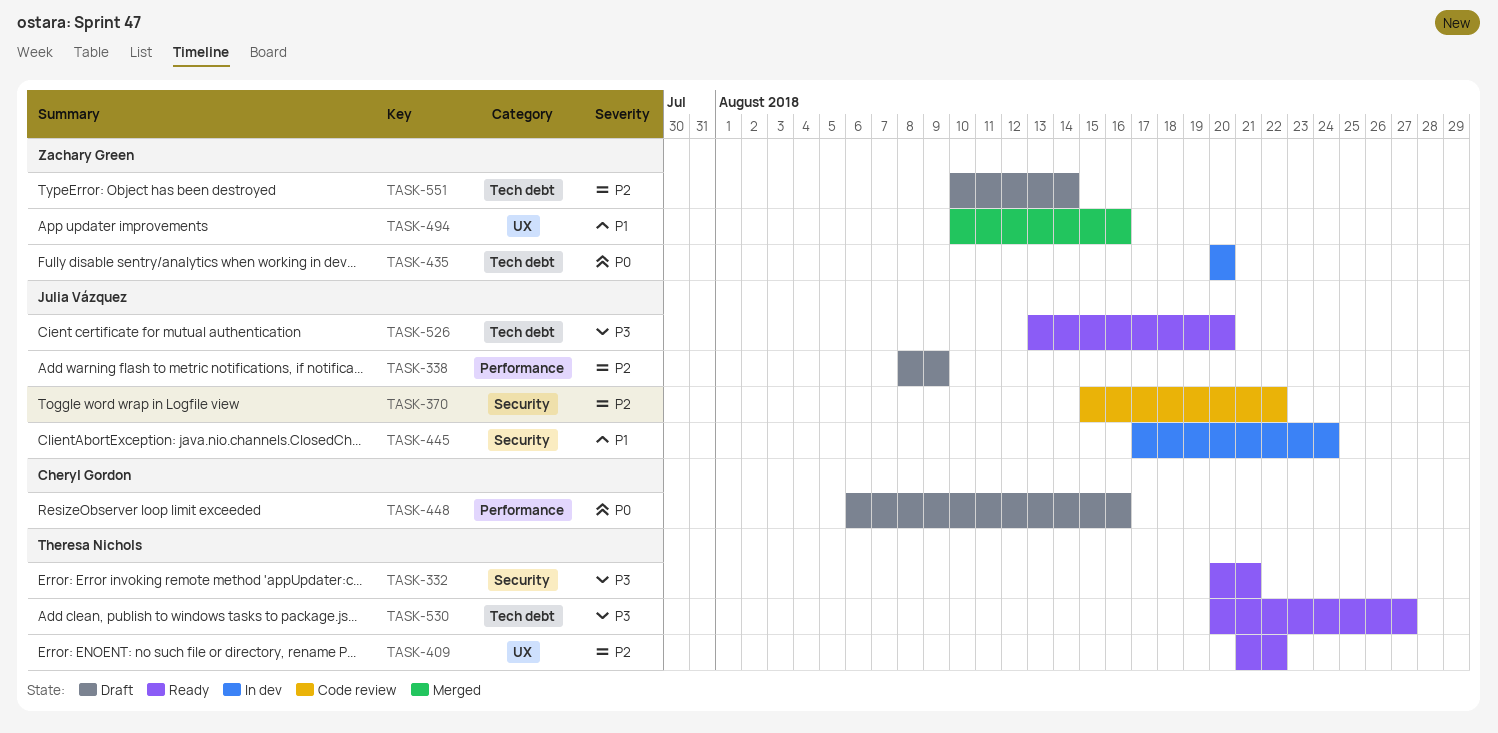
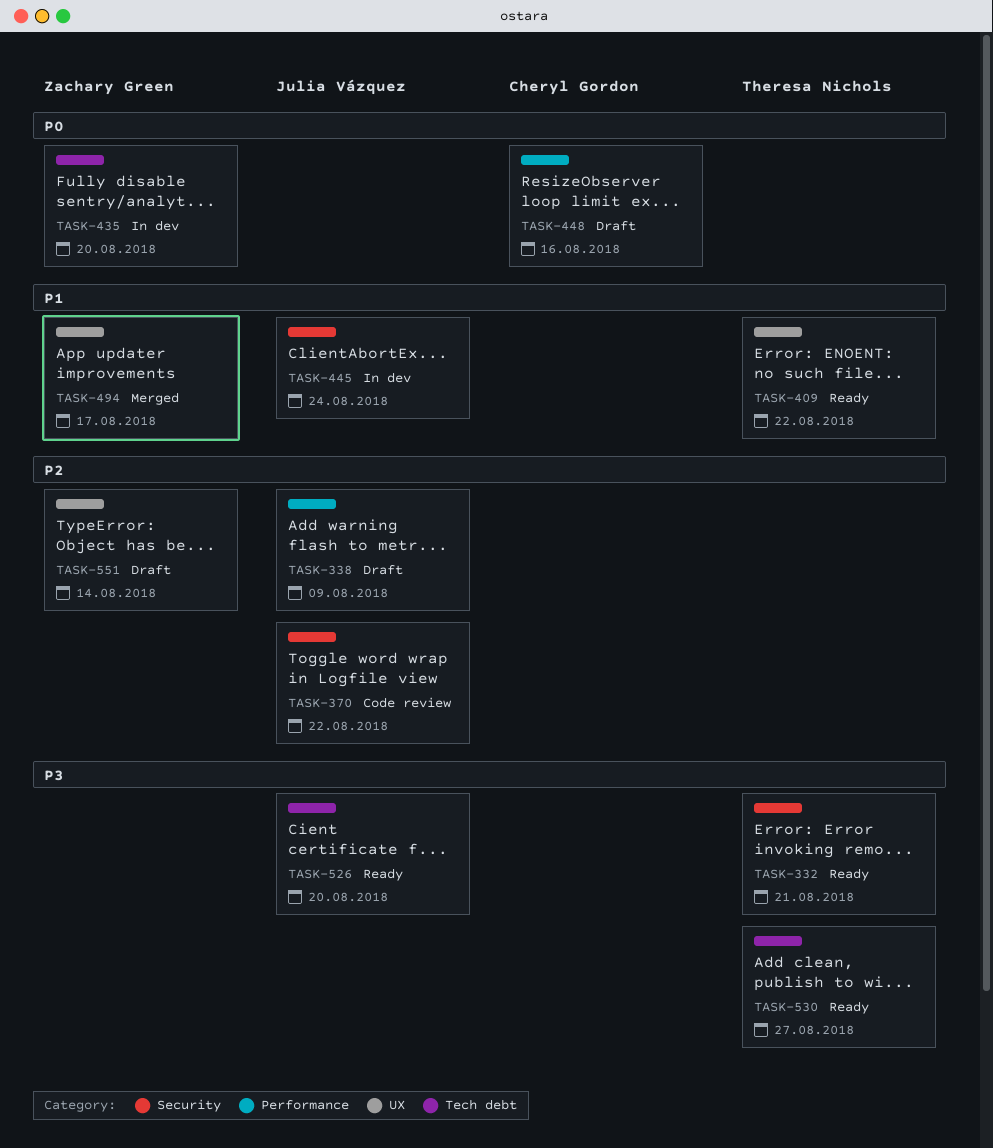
TASK-409, priority: P2 -> P1
TASK-494, due: Aug 16 -> Aug 17
TASK-551, label: Tech debt -> UX

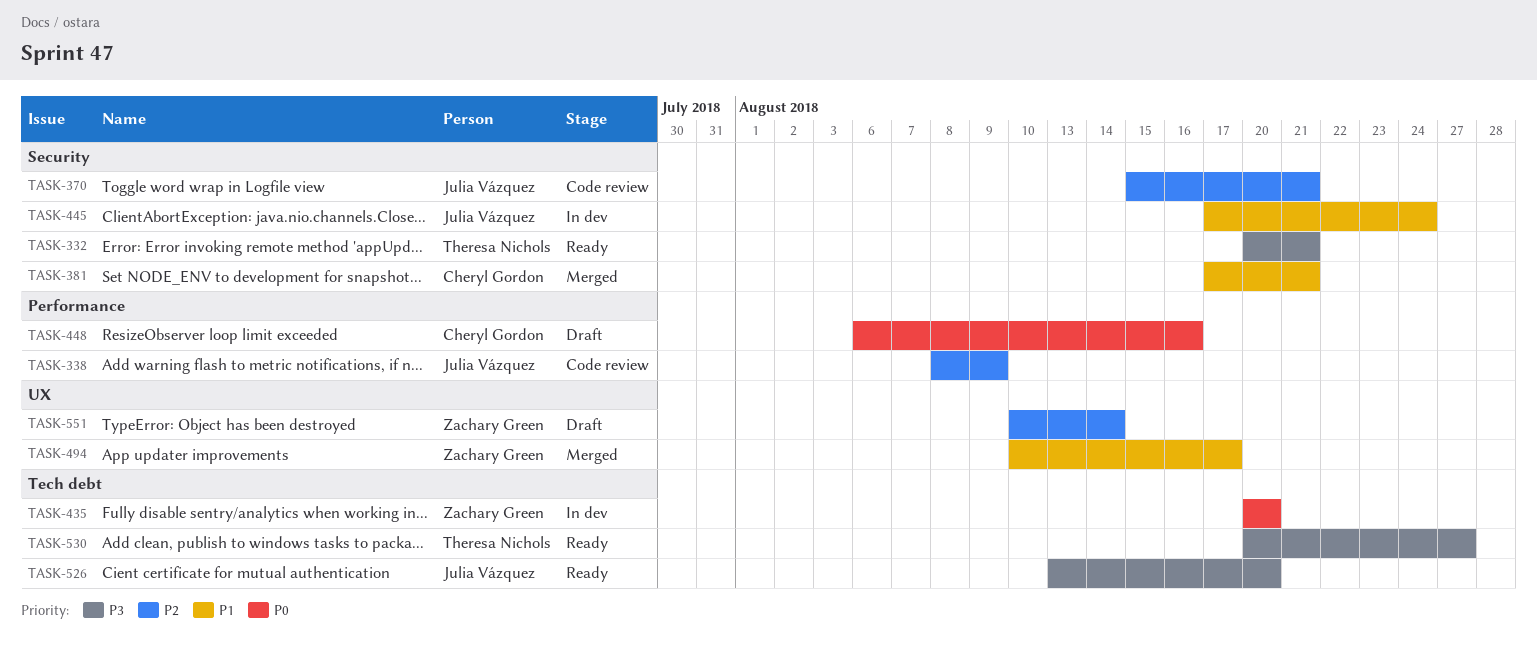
TASK-338, status: Draft -> Code review
TASK-370, due: Aug 22 -> Aug 21
TASK-381: none -> present
TASK-409: present -> none

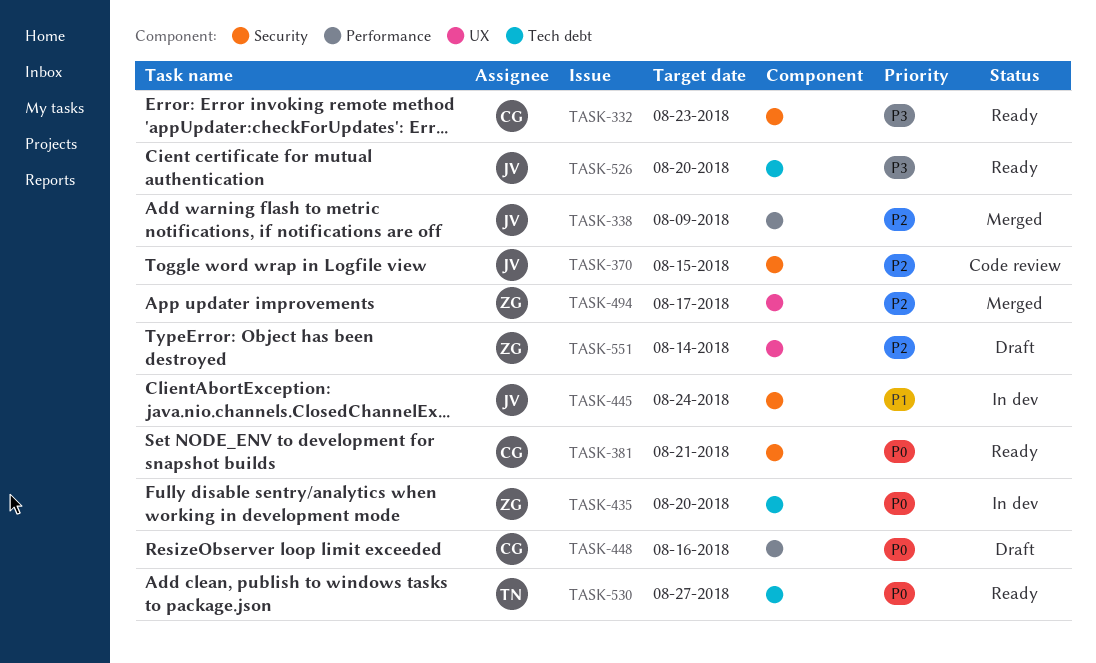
TASK-332, owner: Theresa Nichols -> Cheryl Gordon
TASK-332, due: Aug 21 -> Aug 23
TASK-338, status: Code review -> Merged
TASK-370, due: Aug 21 -> Aug 15
TASK-381, status: Merged -> Ready
TASK-381, priority: P1 -> P0
TASK-494, priority: P1 -> P2
TASK-530, priority: P3 -> P0

